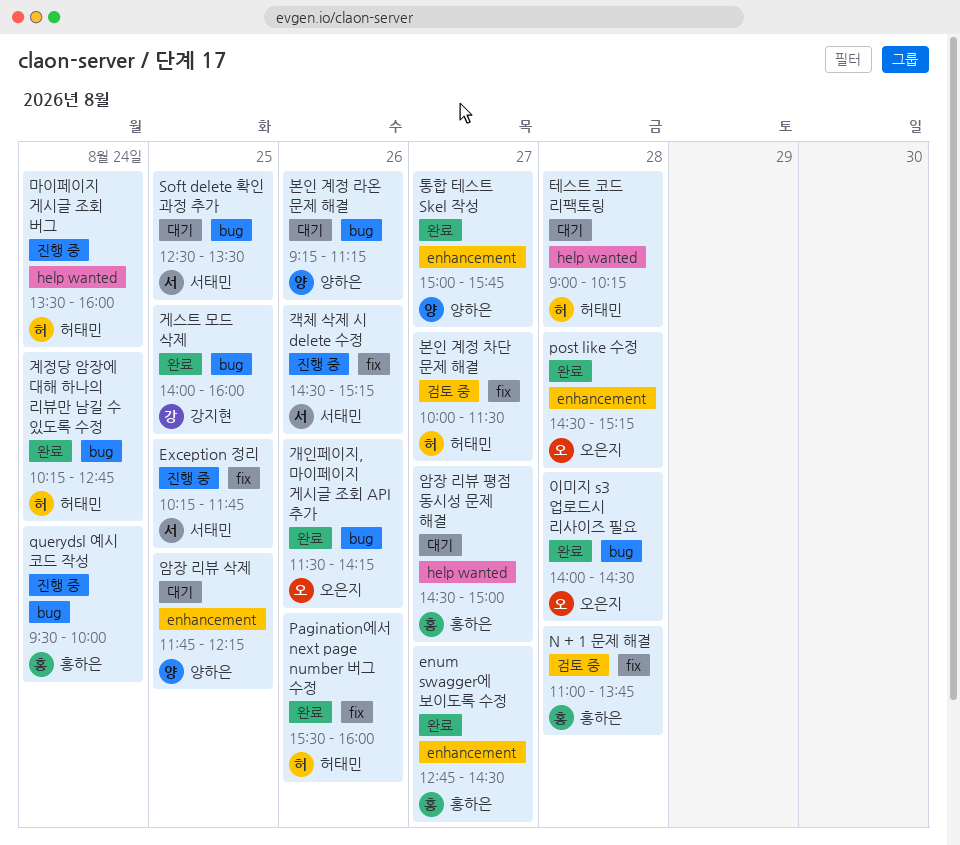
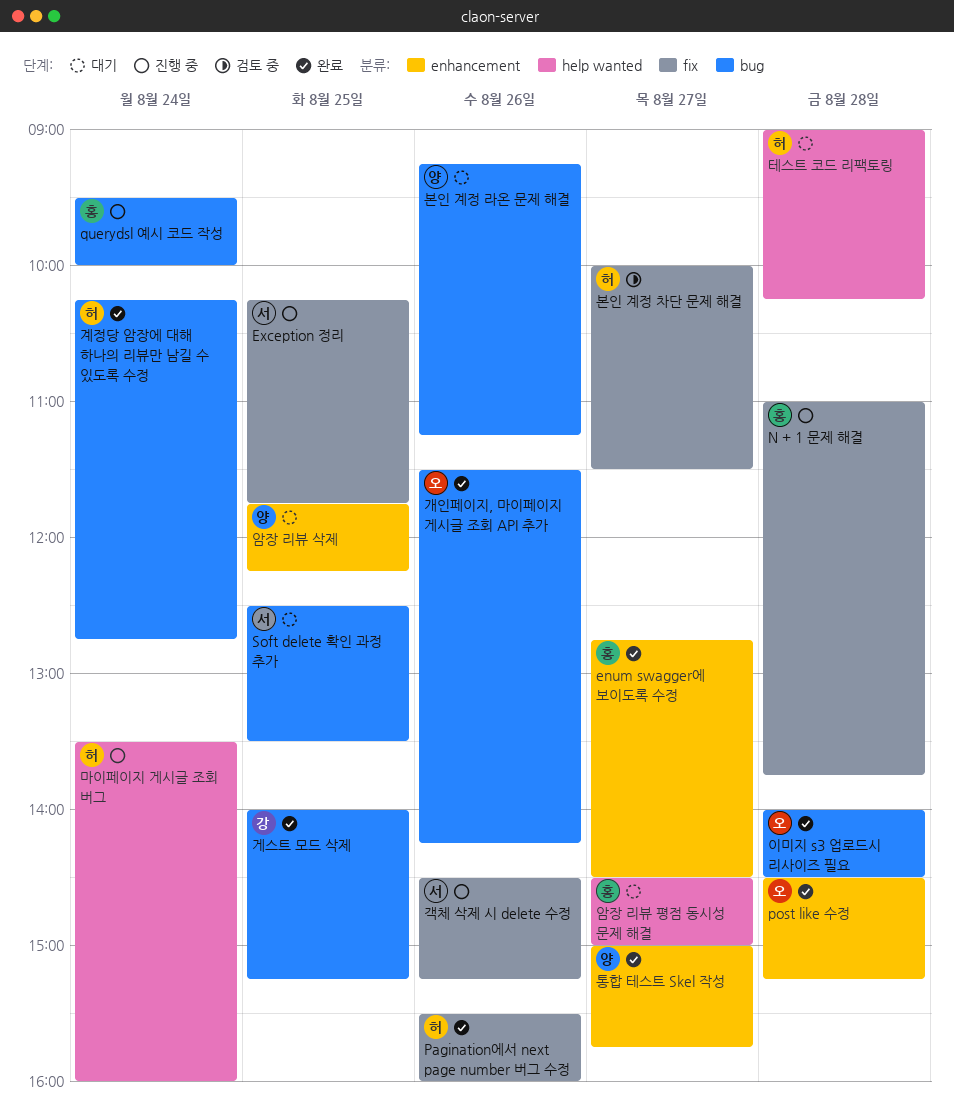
N + 1 문제 해결, status: 검토 중 -> 진행 중
게스트 모드 삭제, ends: 16:00 -> 15:15

